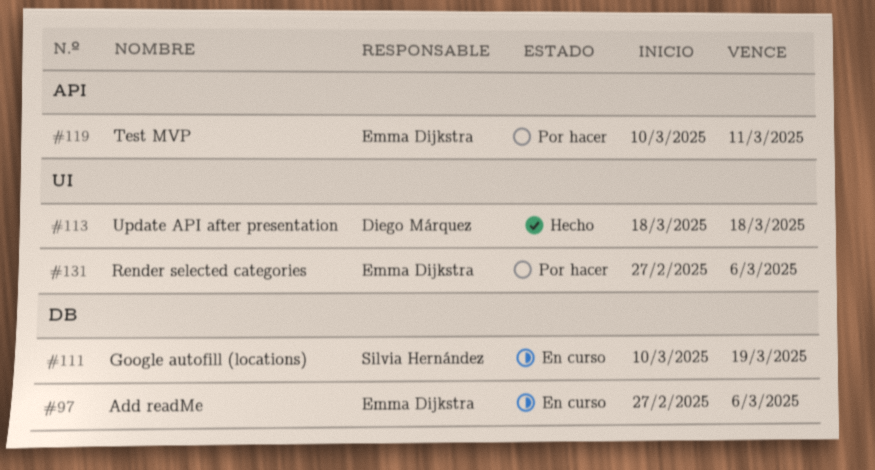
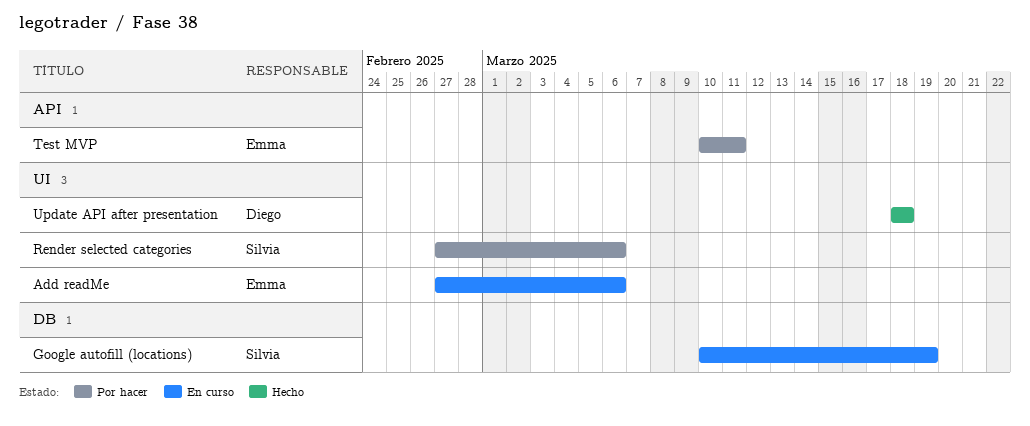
Add readMe, label: DB -> UI
Render selected categories, owner: Emma Dijkstra -> Silvia Hernández

